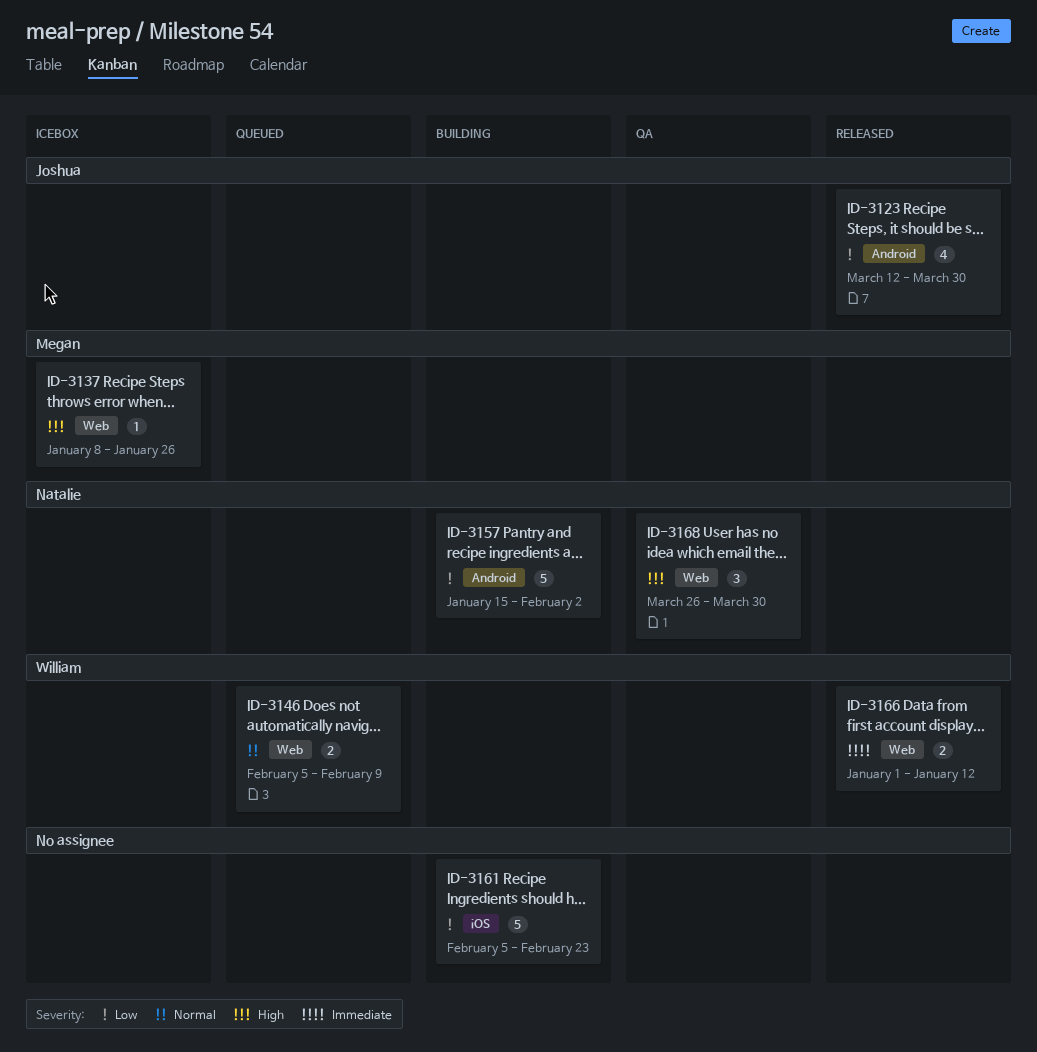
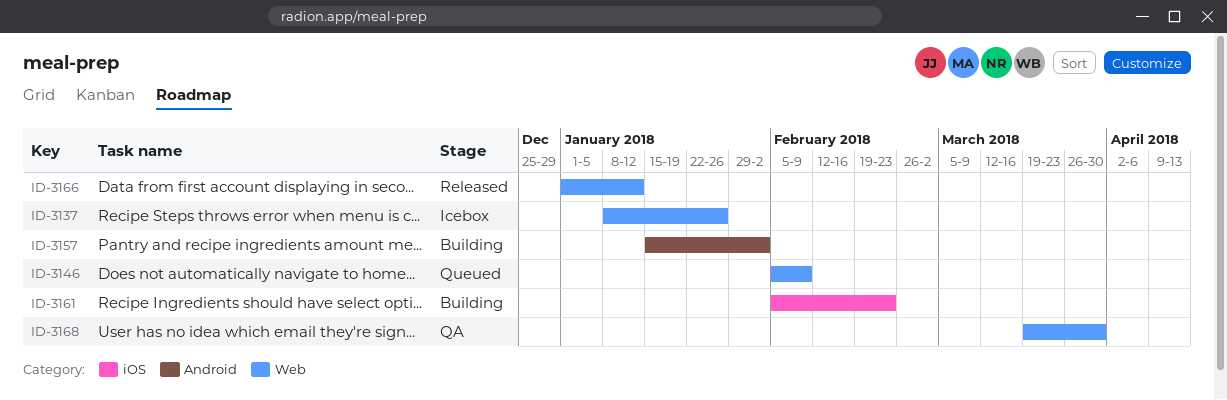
ID-3123: present -> none
ID-3168, start: Mar 26 -> Mar 19

